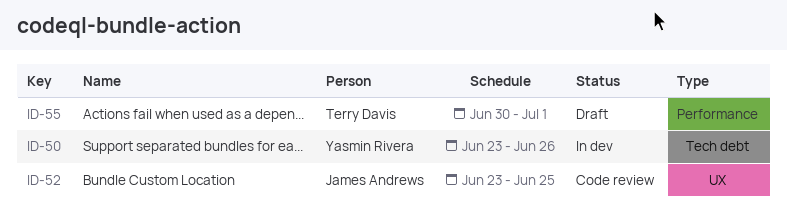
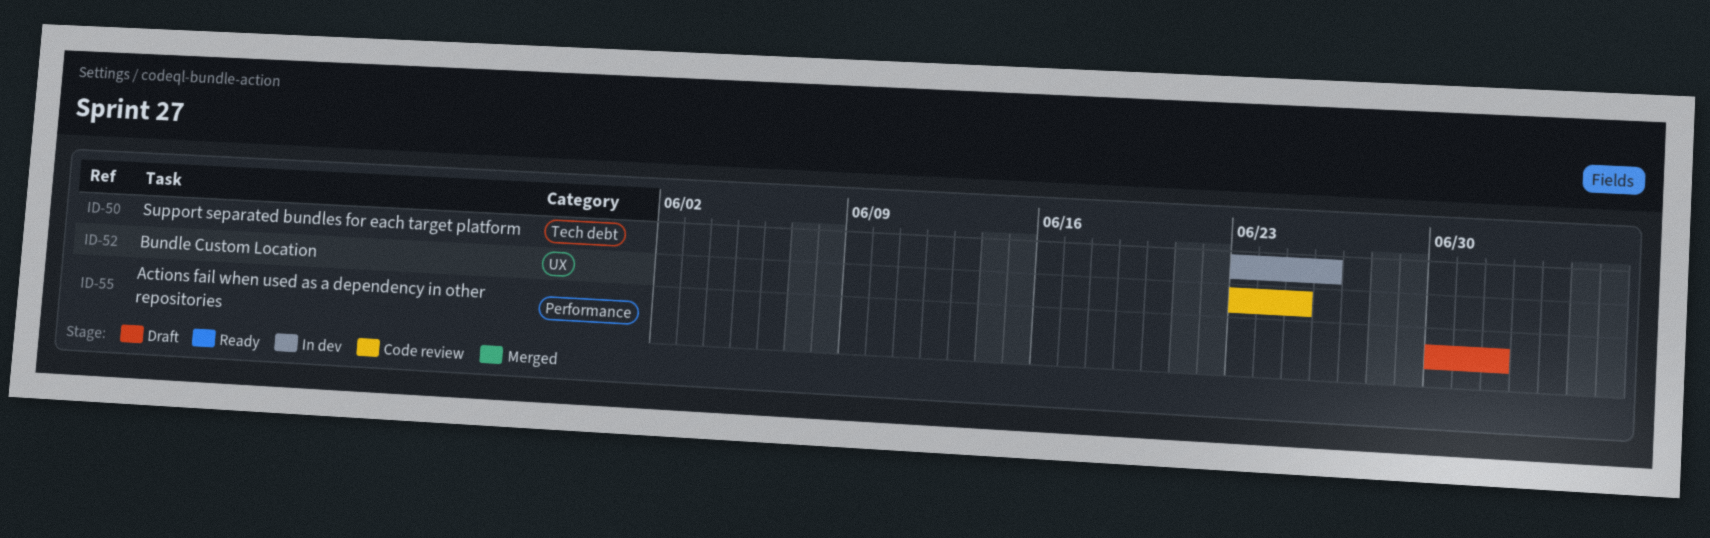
ID-55, due: Jul 1 -> Jul 2

